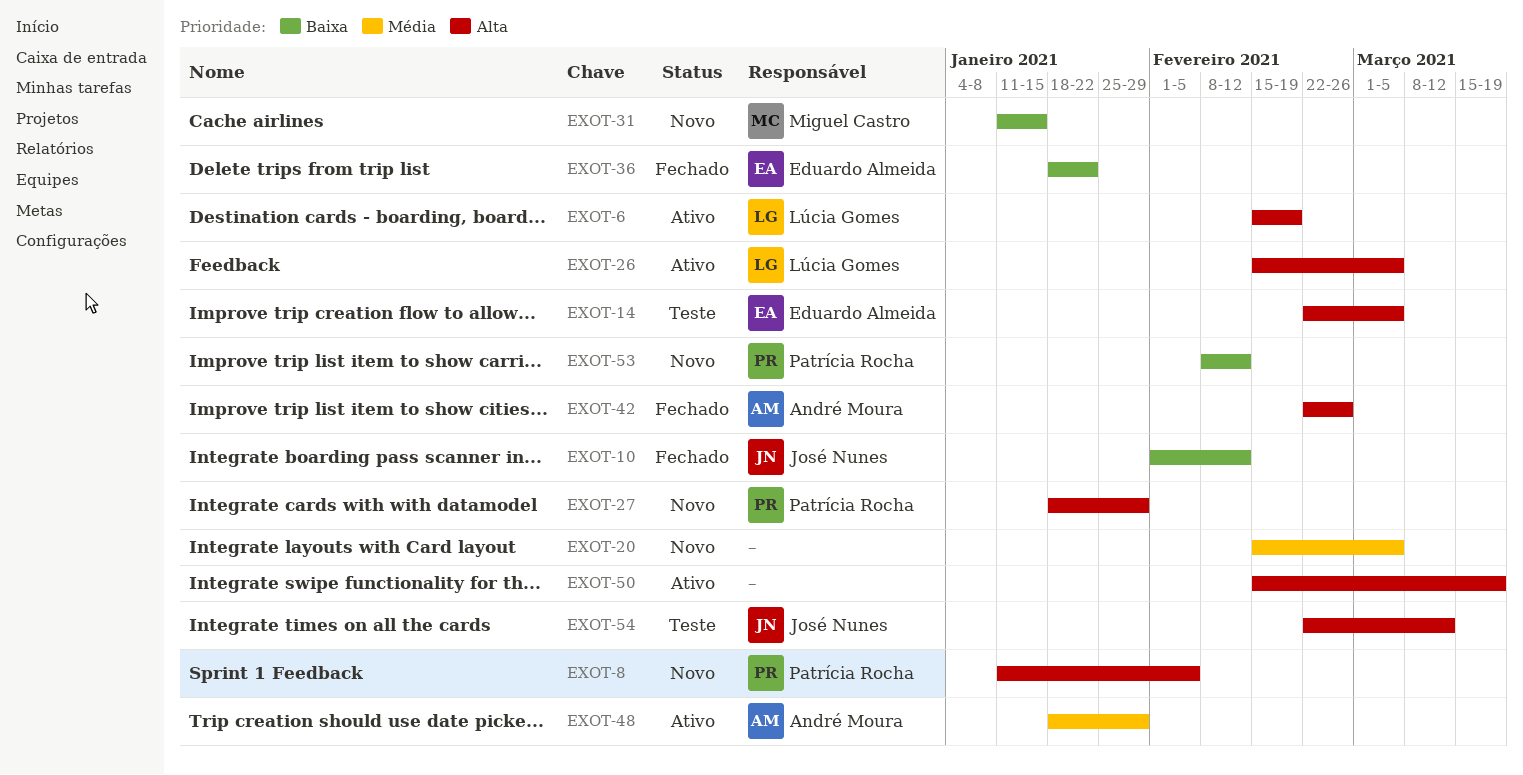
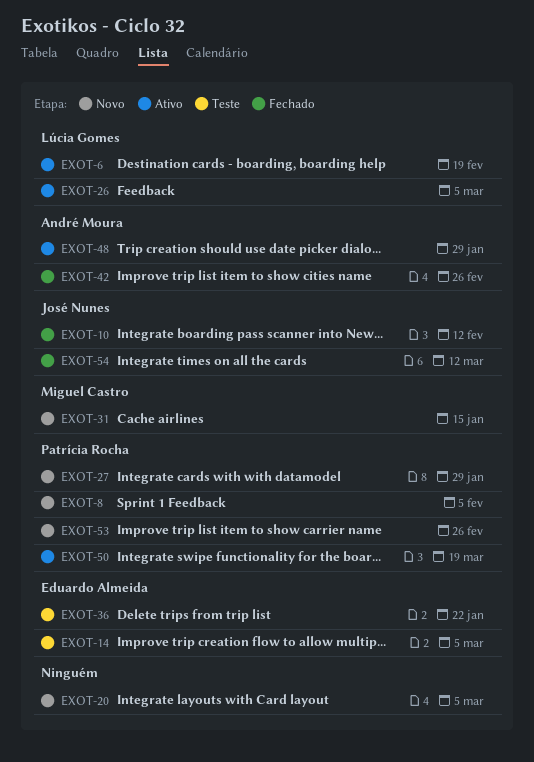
EXOT-36, status: Fechado -> Teste
EXOT-50, owner: none -> Patrícia Rocha
EXOT-53, due: Feb 12 -> Feb 26
EXOT-54, status: Teste -> Fechado

